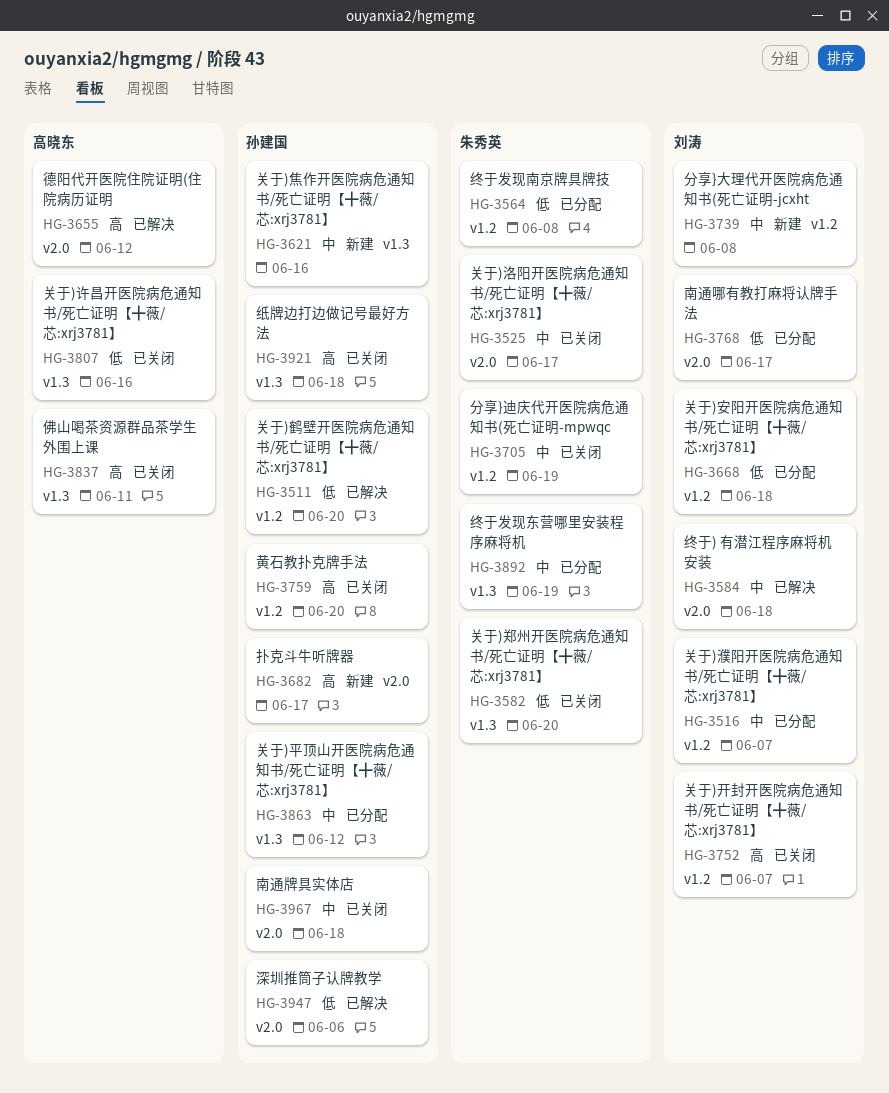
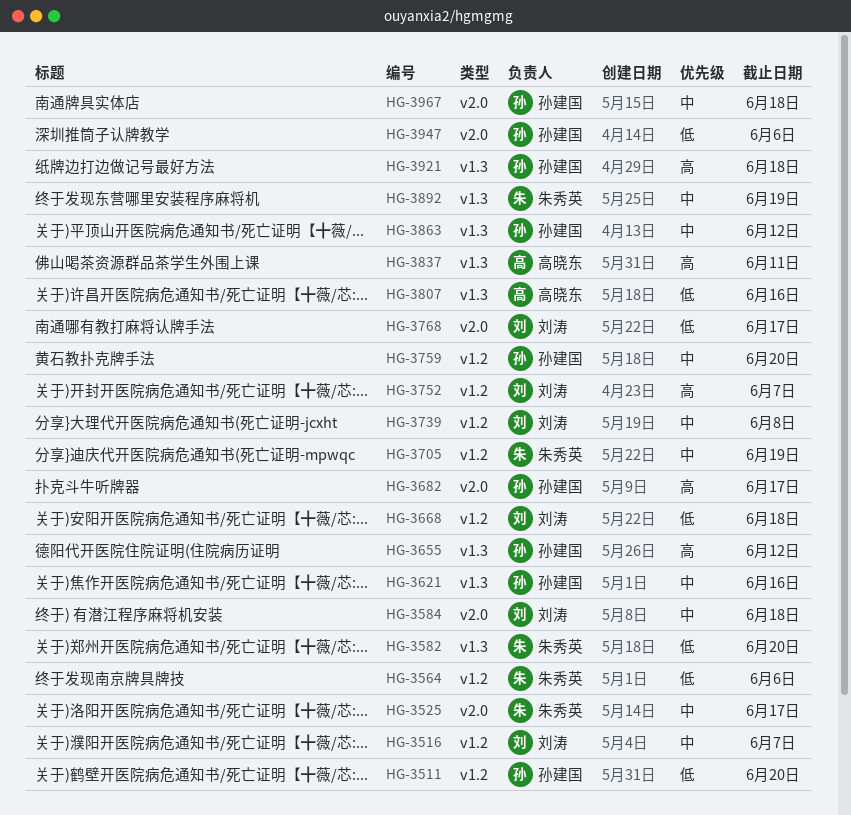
HG-3564, due: Jun 8 -> Jun 6
HG-3655, owner: 高晓东 -> 孙建国
HG-3655, label: v2.0 -> v1.3
HG-3759, priority: 高 -> 中

